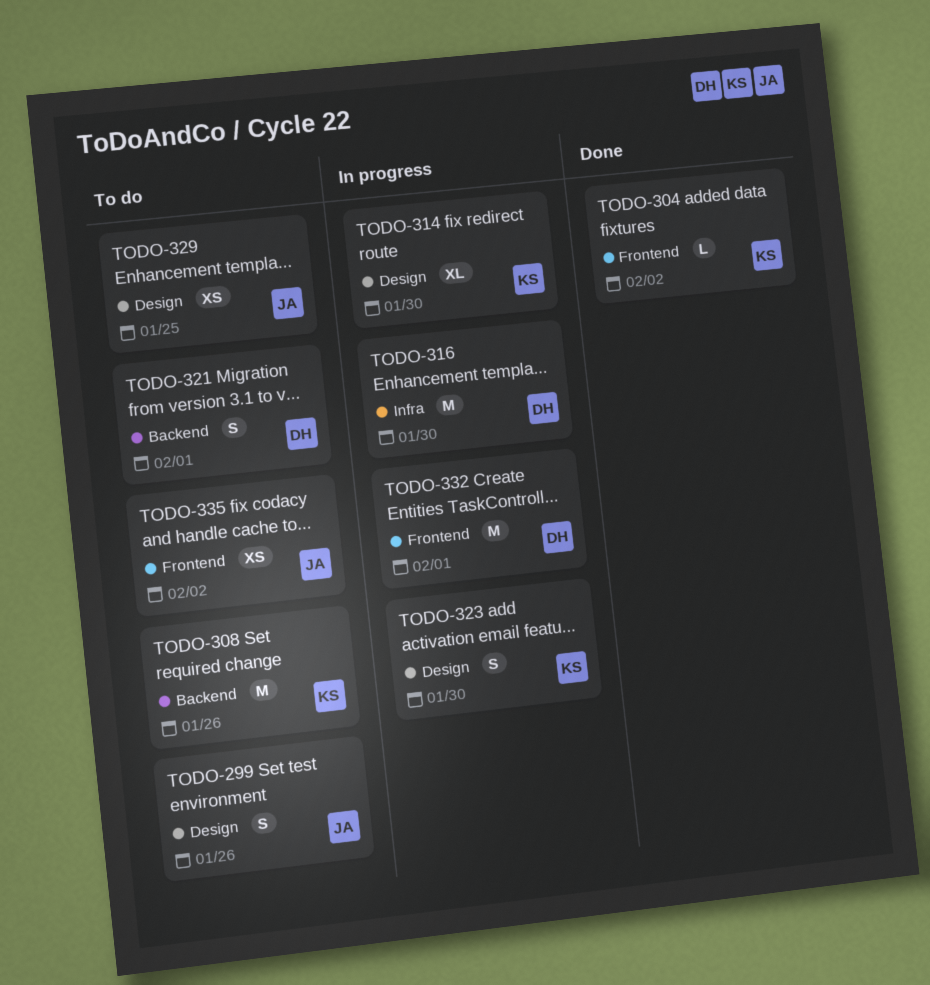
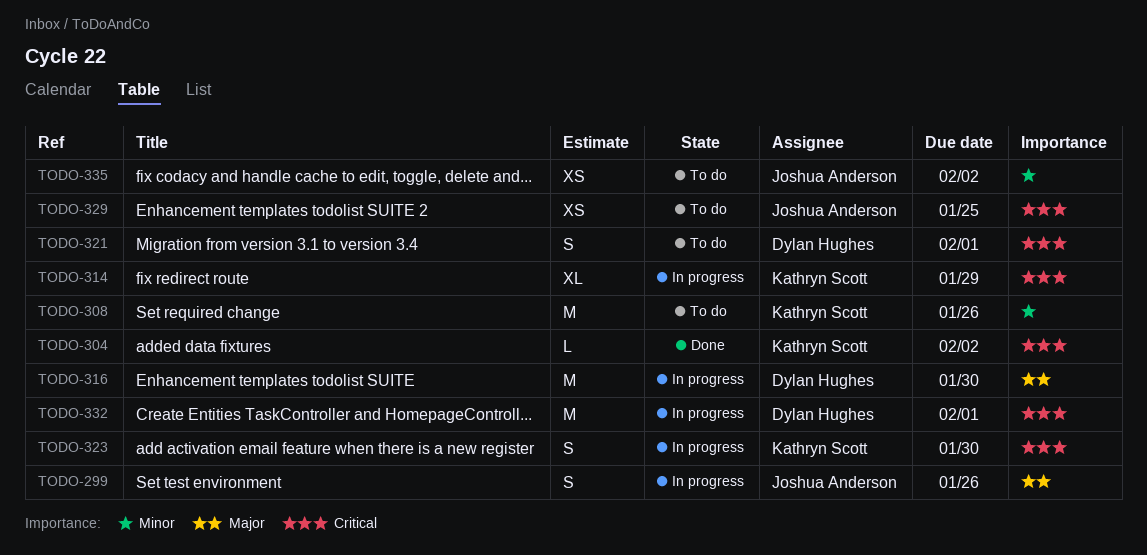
TODO-299, status: To do -> In progress
TODO-314, due: Jan 30 -> Jan 29

